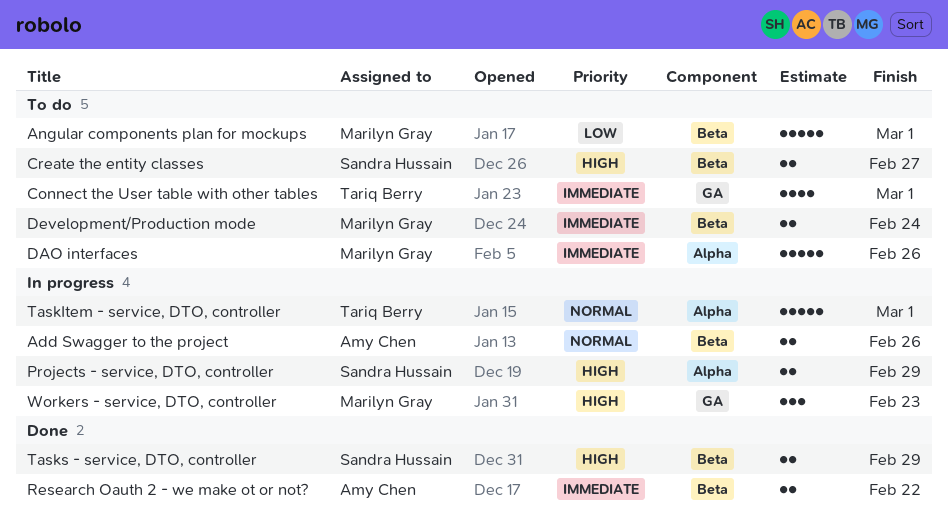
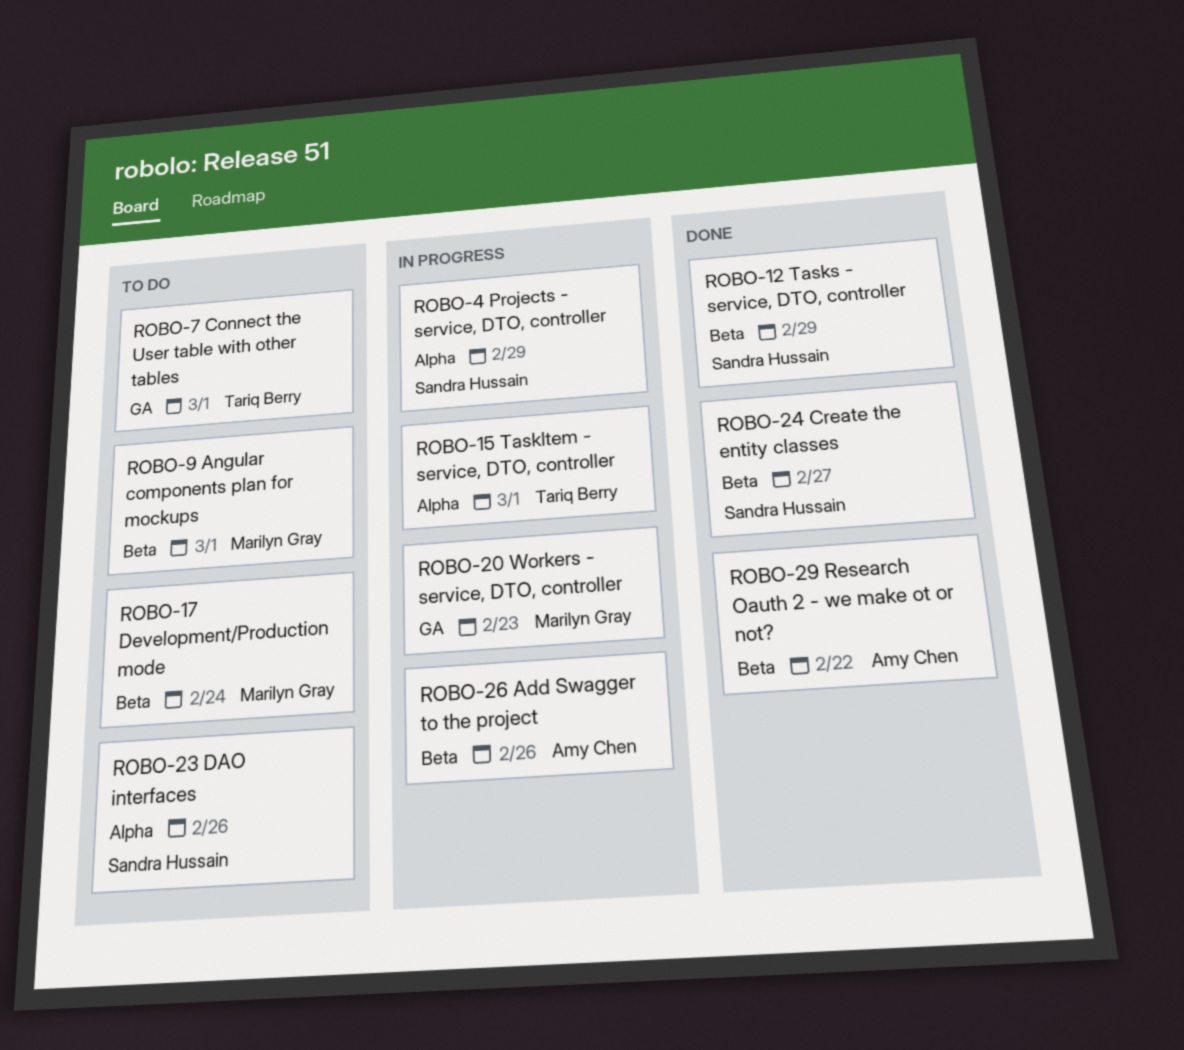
Create the entity classes, status: To do -> Done
DAO interfaces, owner: Marilyn Gray -> Sandra Hussain

